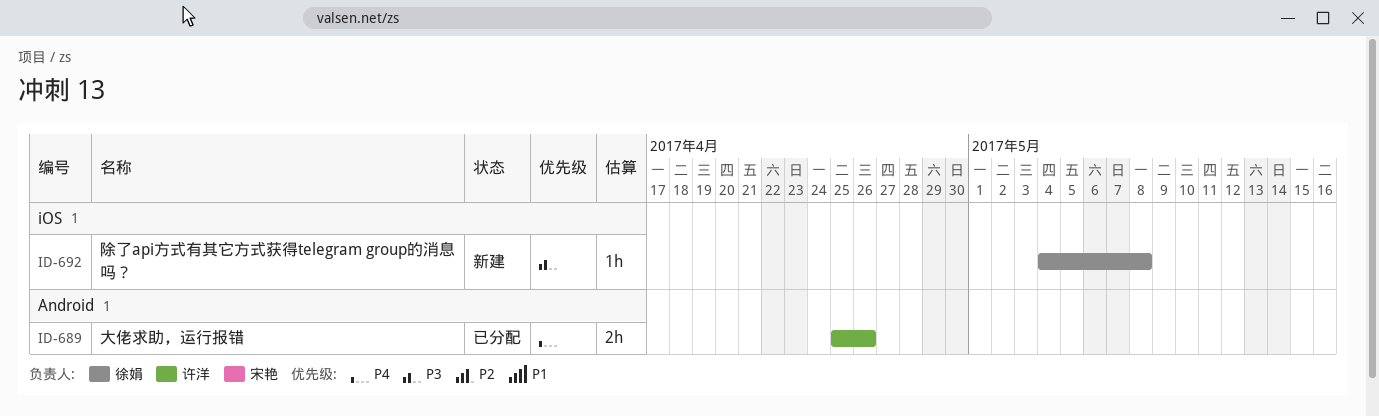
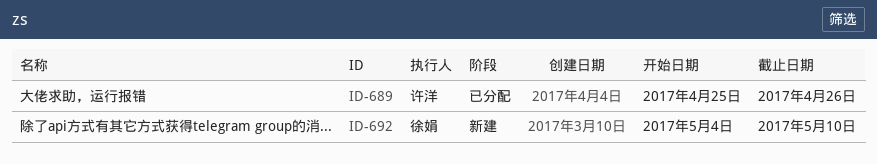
ID-692, due: May 8 -> May 10

